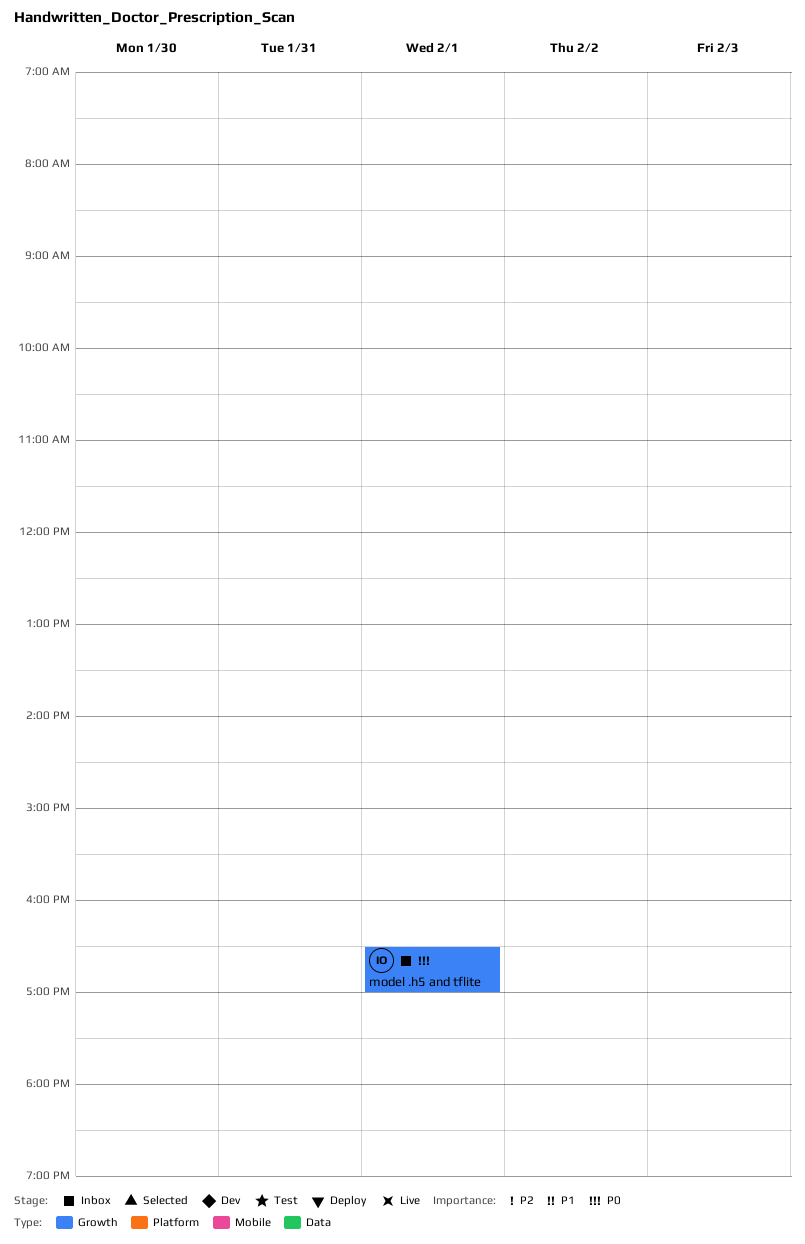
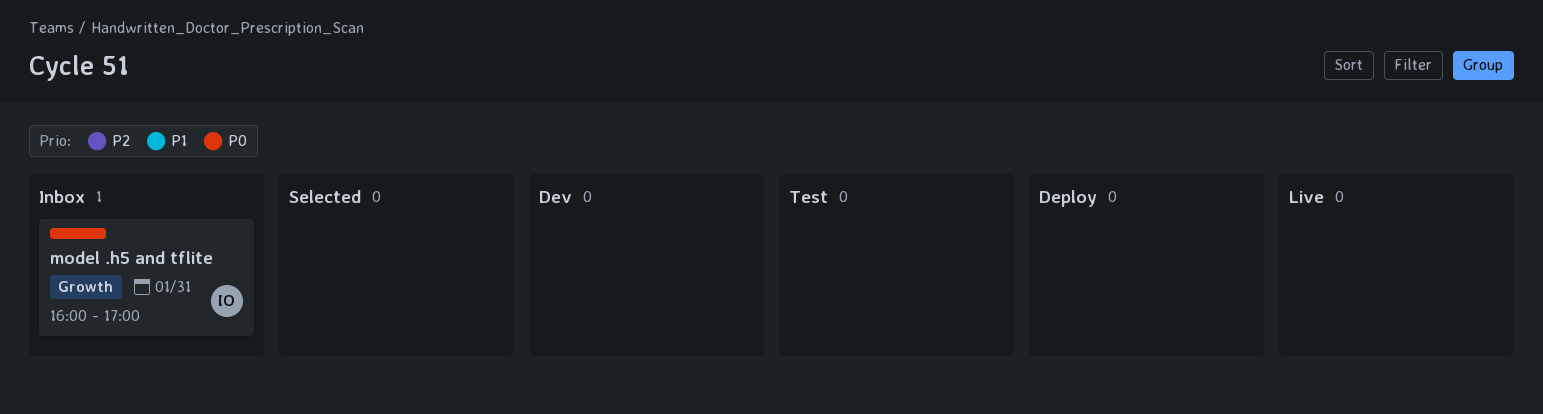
model .h5 and tflite, day: Feb 1 -> Jan 31
model .h5 and tflite, begins: 16:30 -> 16:00

